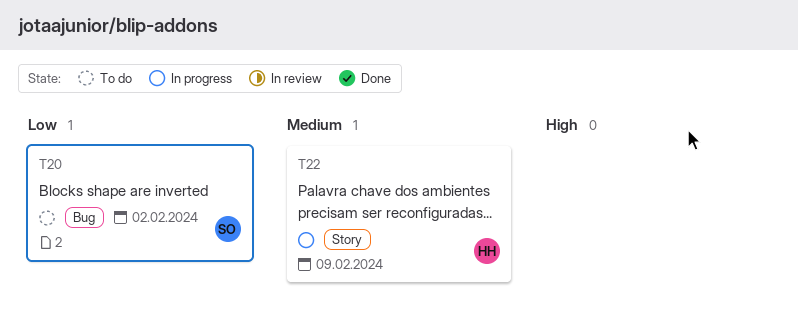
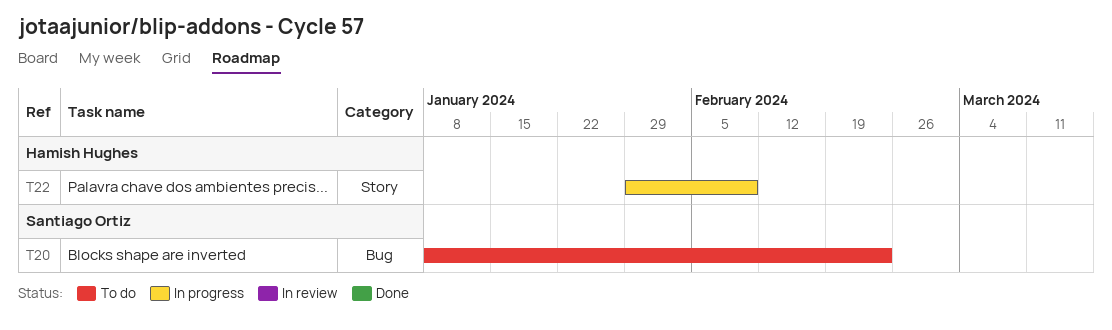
T20, due: Feb 2 -> Feb 23

